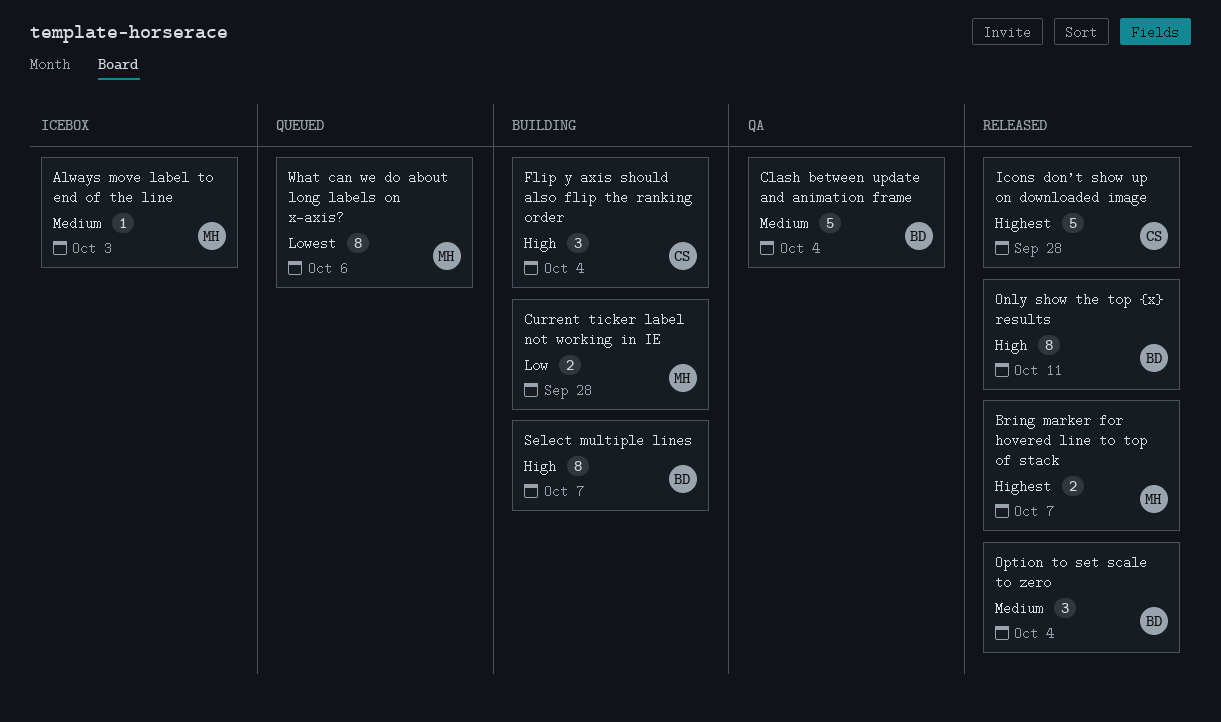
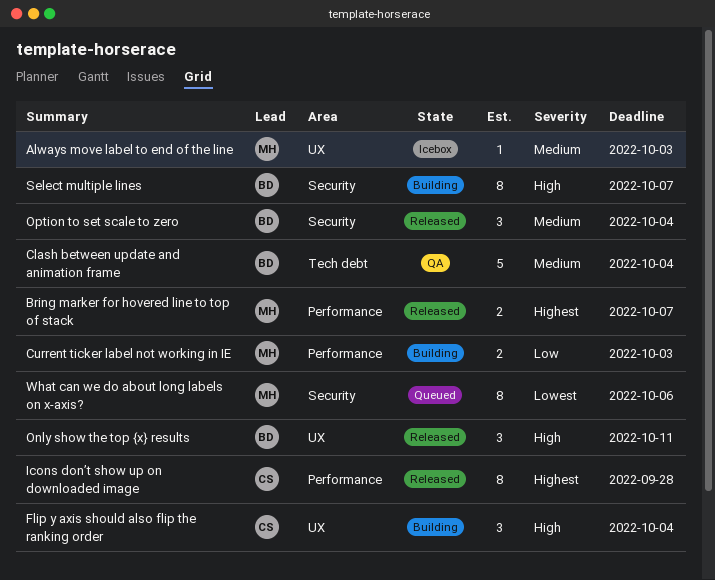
Current ticker label not working in IE, due: Sep 28 -> Oct 3
Icons don’t show up on downloaded image, estimate: 5 -> 8
Only show the top {x} results, estimate: 8 -> 3

